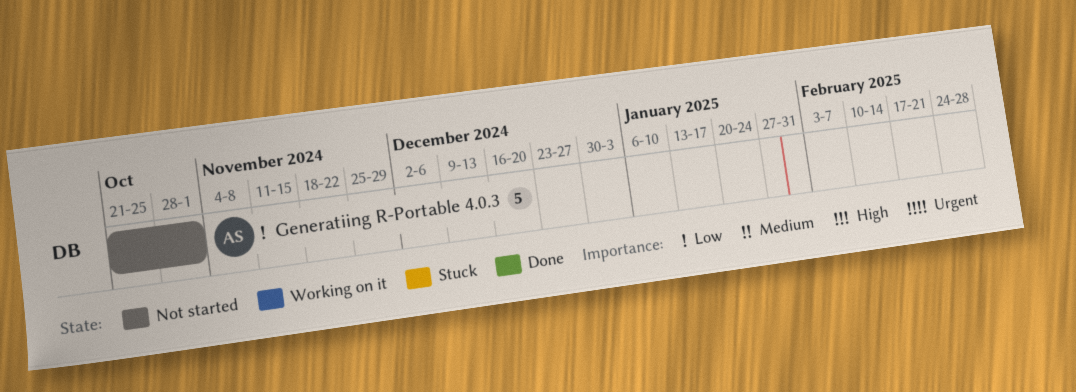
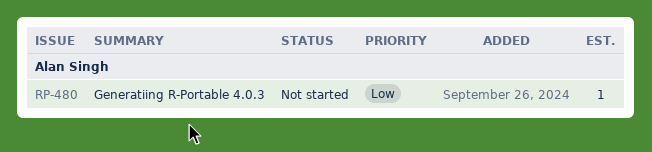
Generatiing R-Portable 4.0.3, estimate: 5 -> 1

